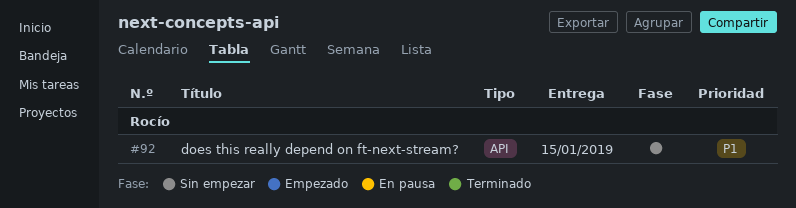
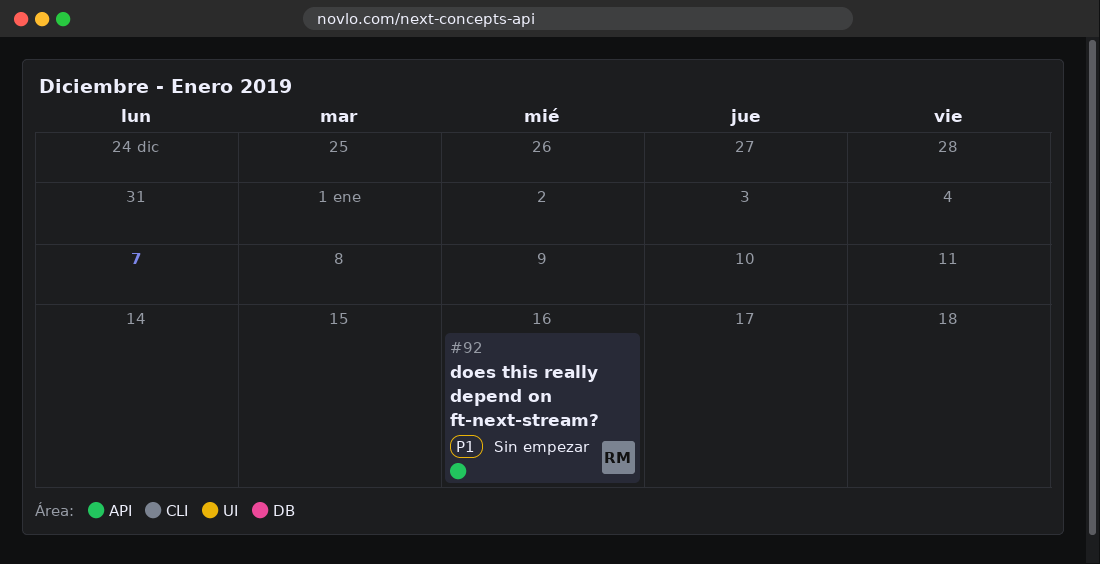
#92, due: Jan 15 -> Jan 16

